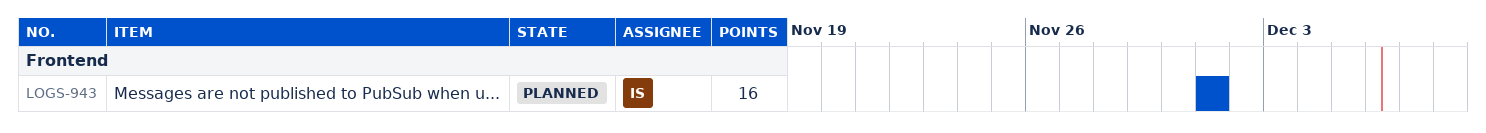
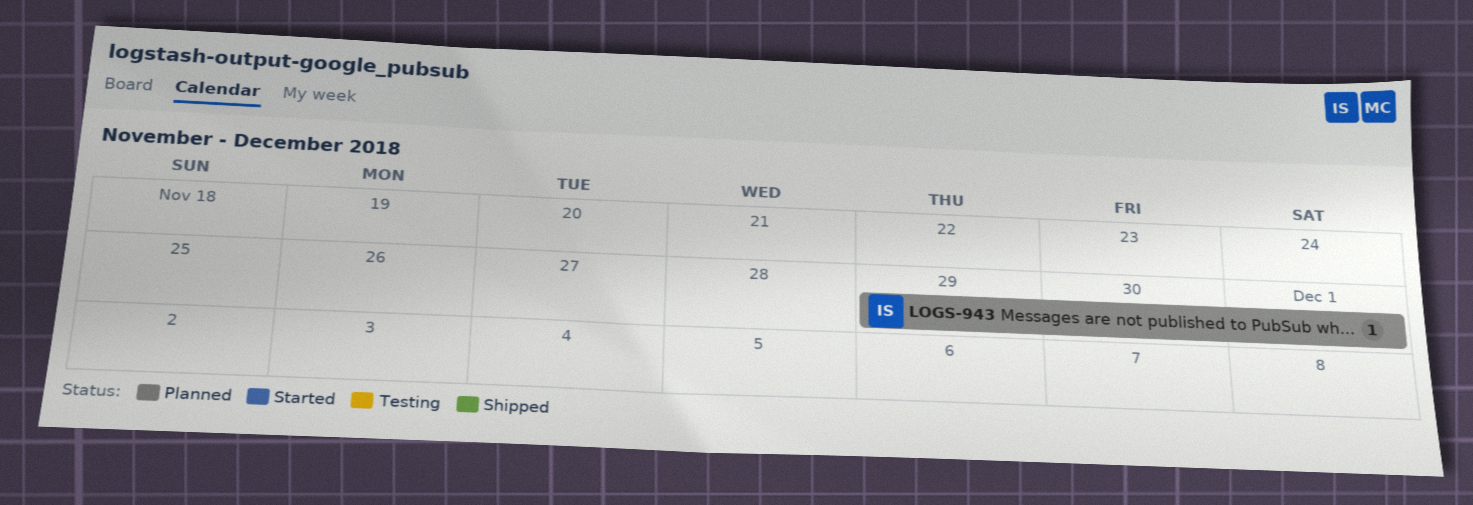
LOGS-943, estimate: 16 -> 1
LOGS-943, start: Dec 1 -> Nov 29

